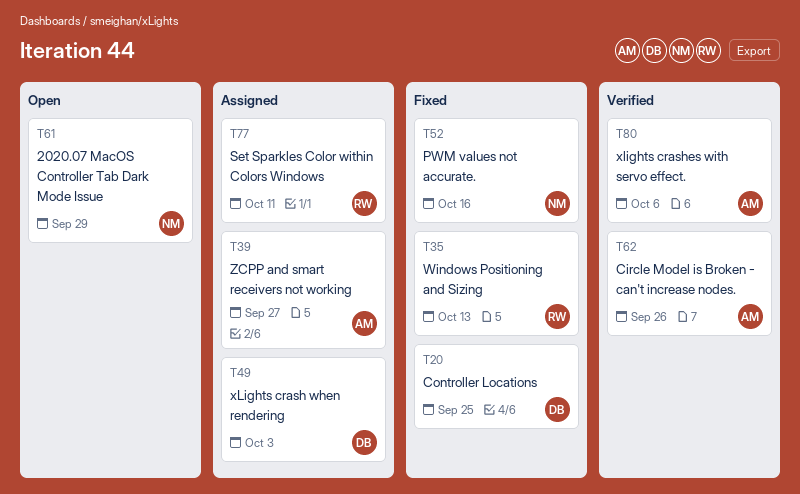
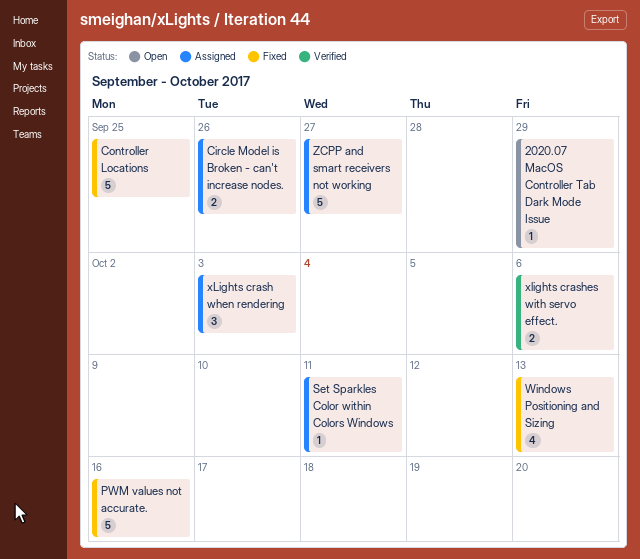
Circle Model is Broken - can't increase nodes., status: Verified -> Assigned

